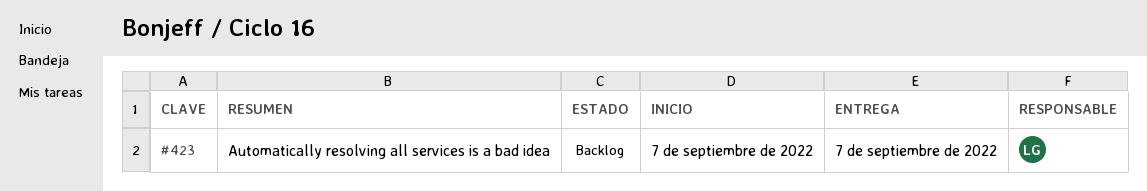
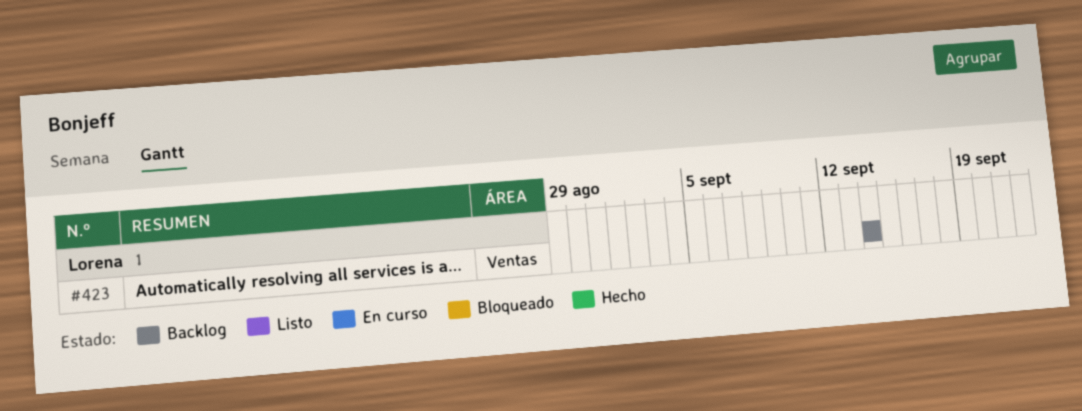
#423, start: Sep 7 -> Sep 14
#423, due: Sep 7 -> Sep 14

